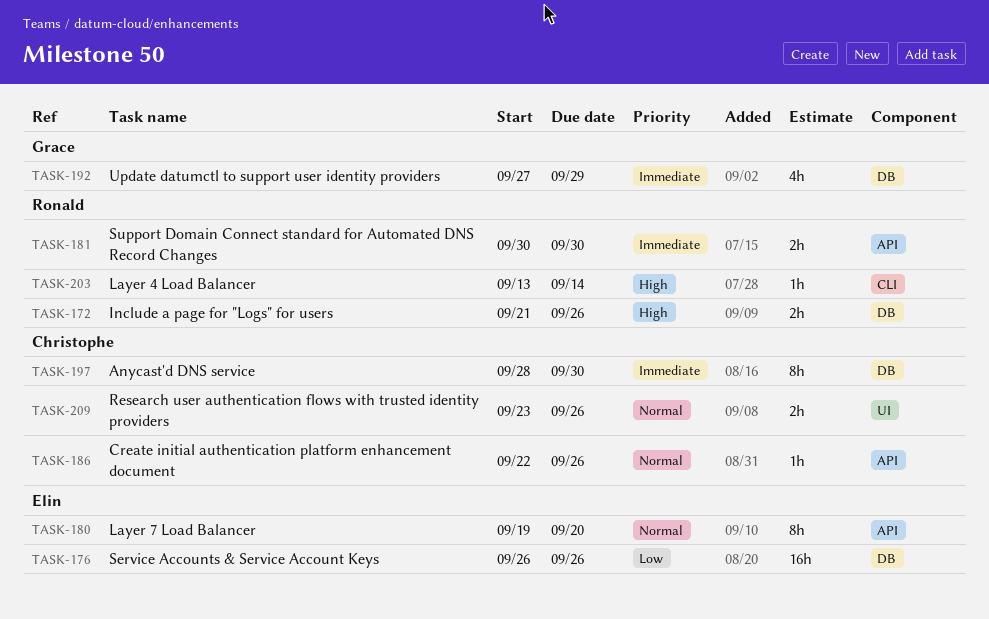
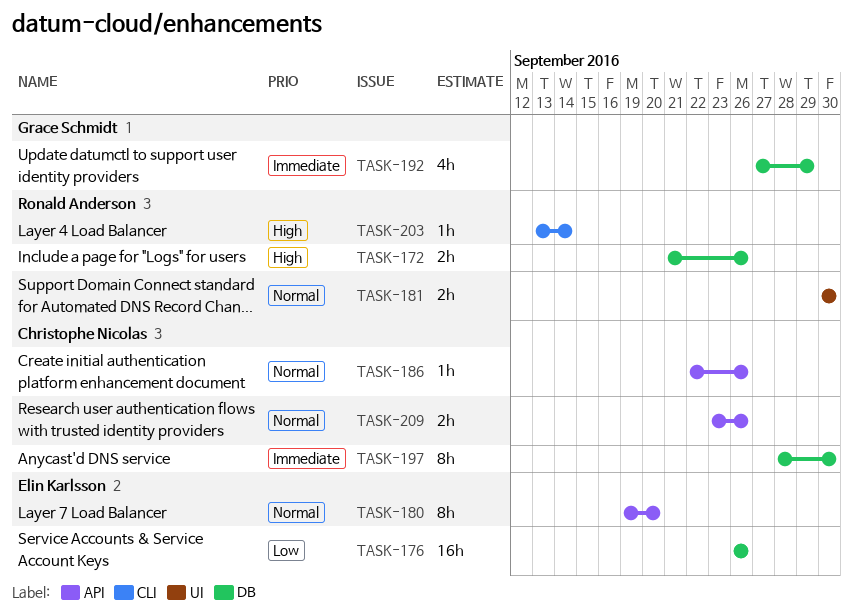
TASK-181, priority: Immediate -> Normal
TASK-181, label: API -> UI
TASK-209, label: UI -> API

